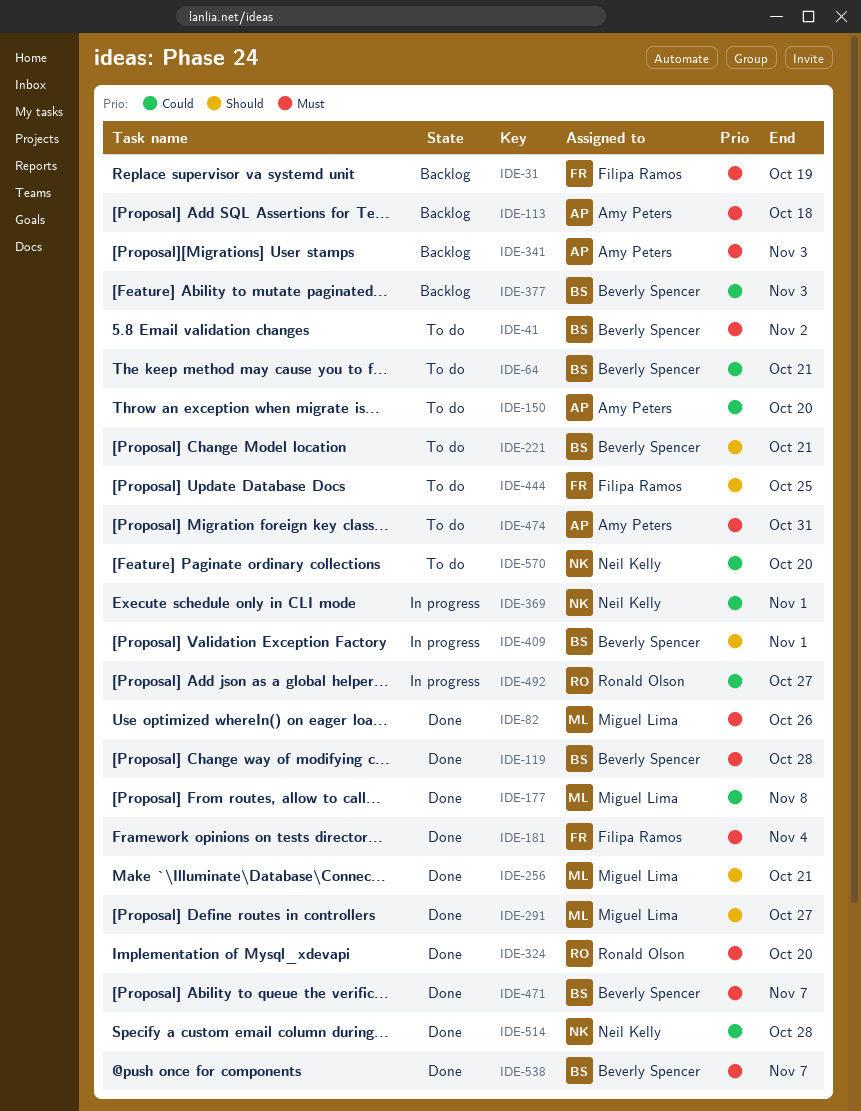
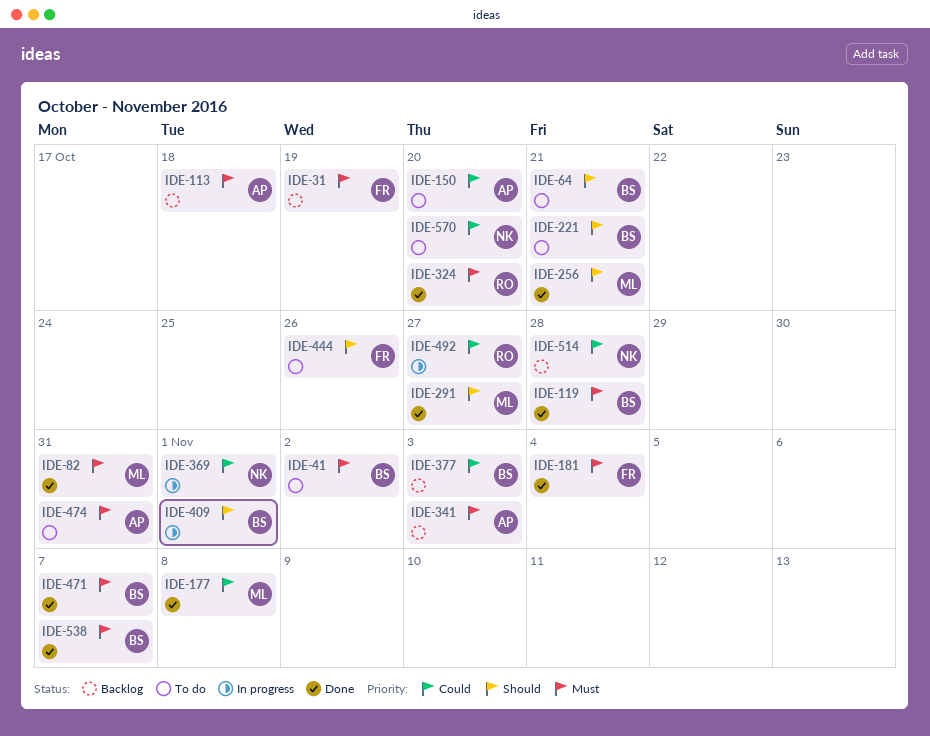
IDE-64, priority: Could -> Should
IDE-82, due: Oct 26 -> Oct 31
IDE-444, due: Oct 25 -> Oct 26
IDE-514, status: Done -> Backlog

